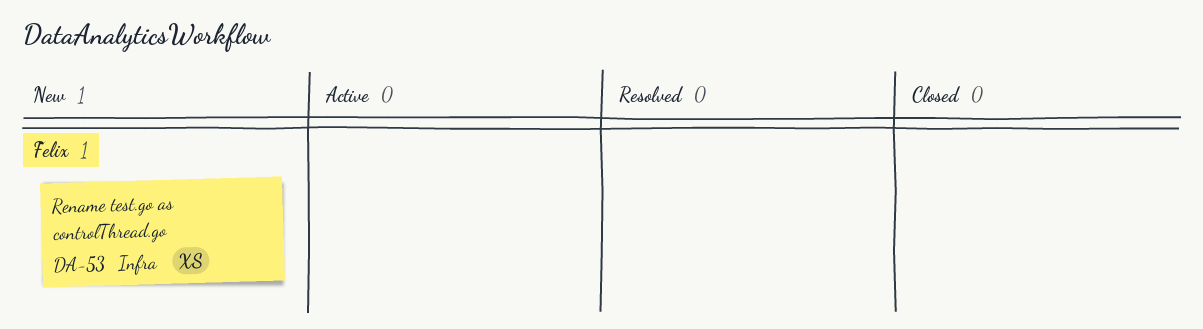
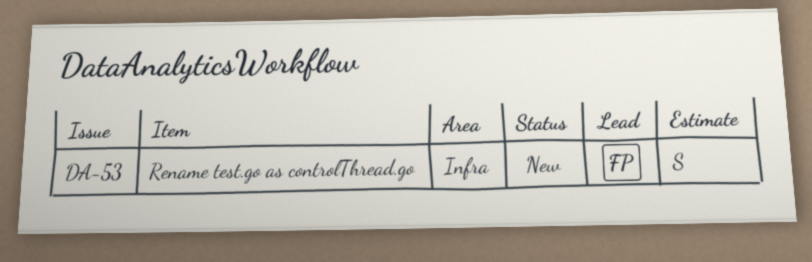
DA-53, estimate: XS -> S

